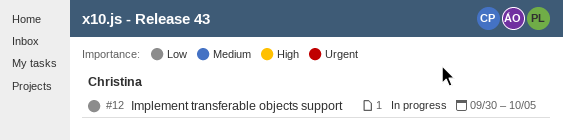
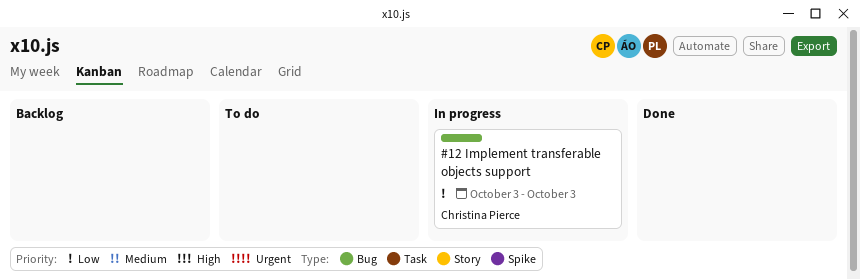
#12, start: Sep 30 -> Oct 3
#12, due: Oct 5 -> Oct 3

